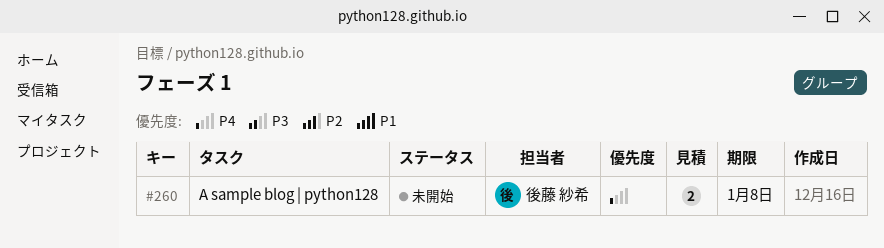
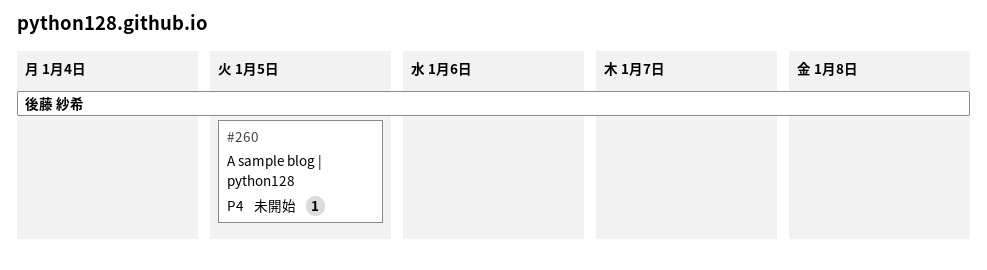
#260, estimate: 2 -> 1
#260, due: Jan 8 -> Jan 5

